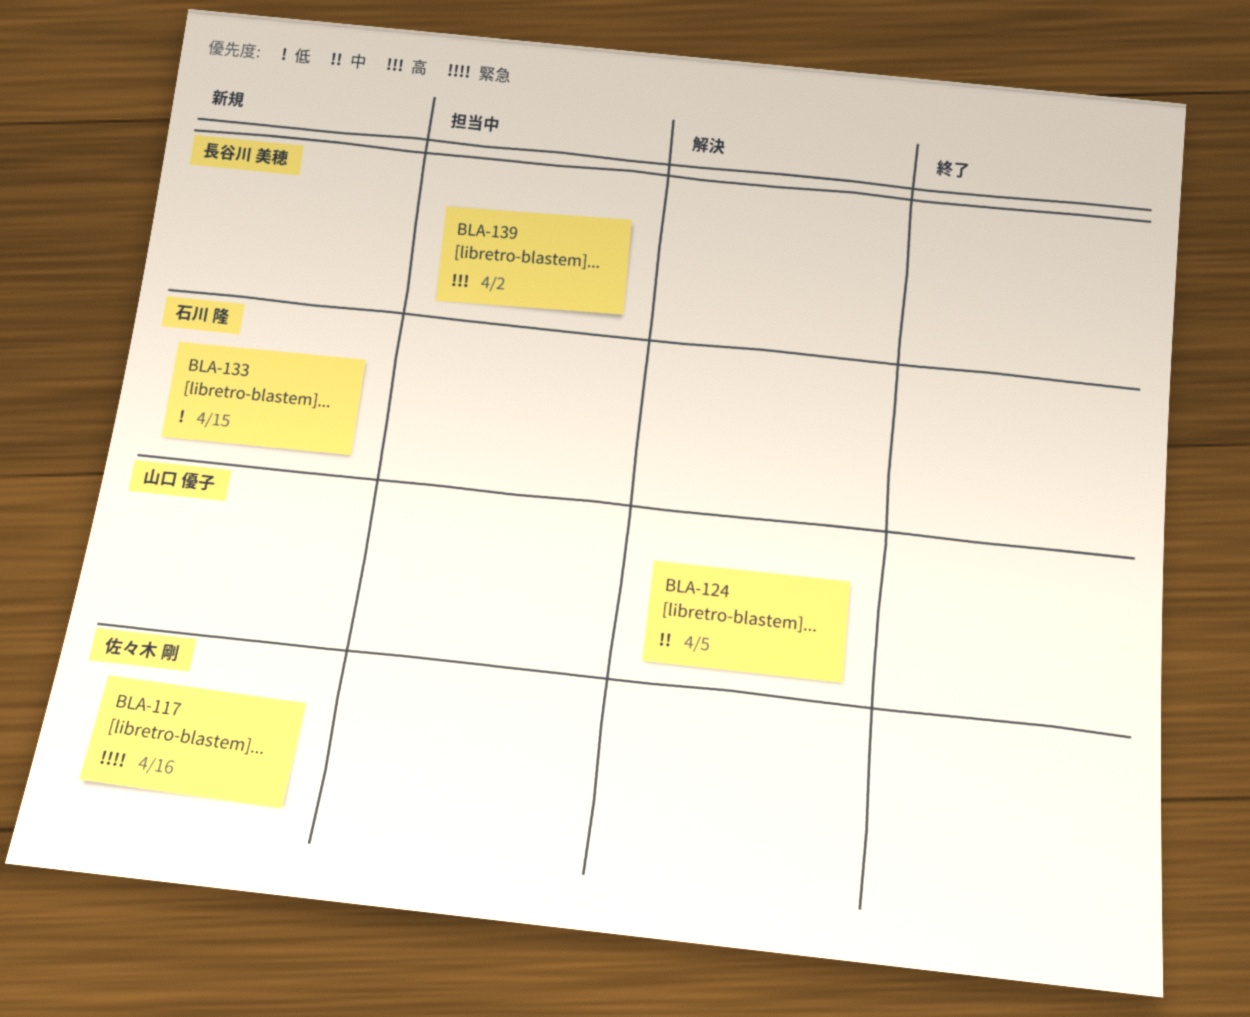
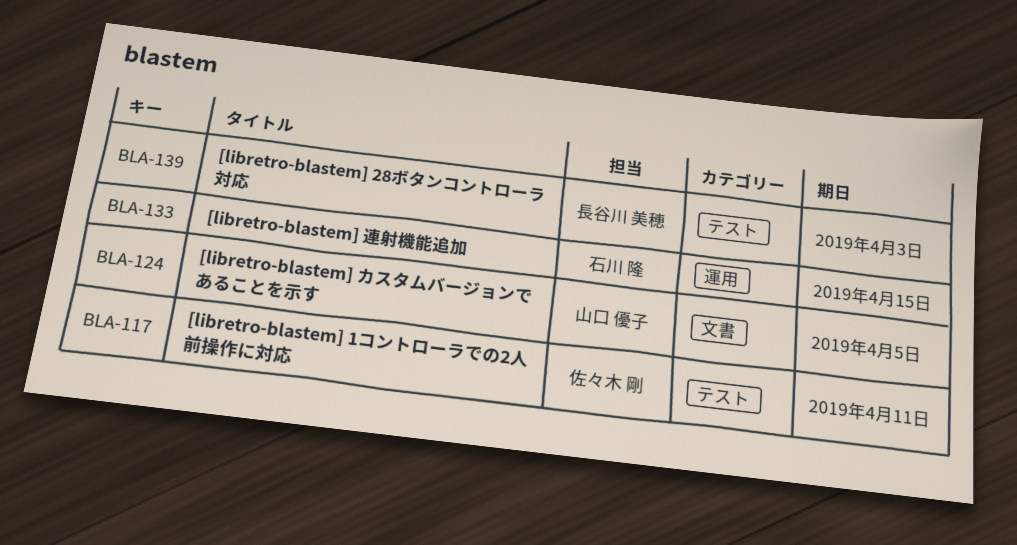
BLA-117, due: Apr 16 -> Apr 11
BLA-139, due: Apr 2 -> Apr 3

